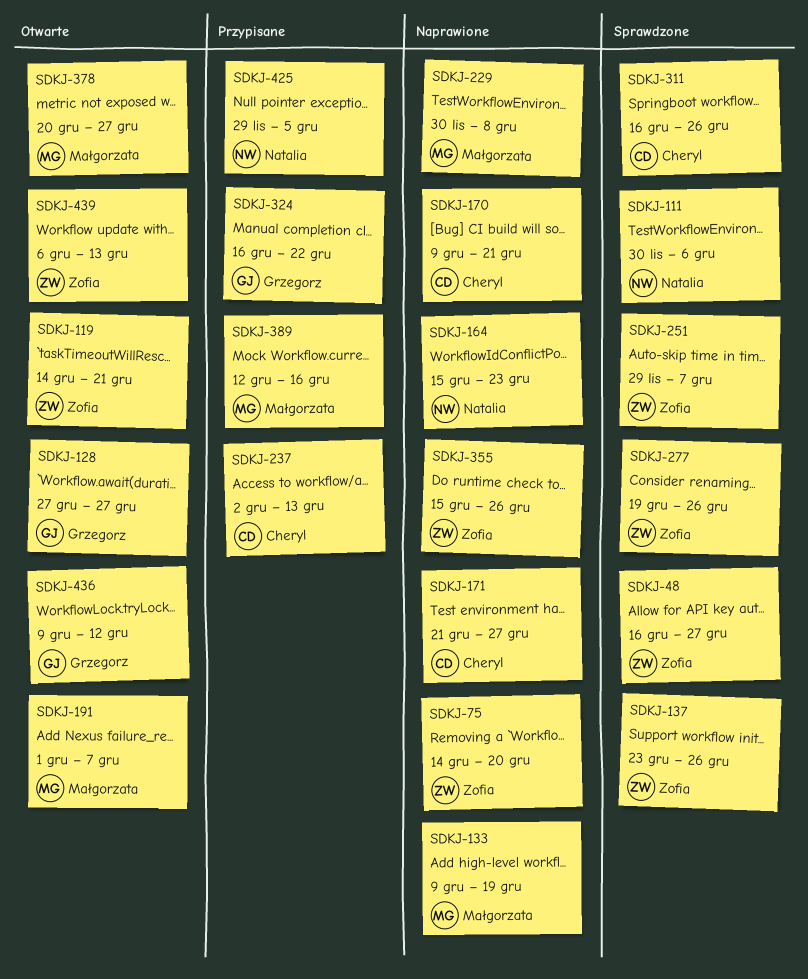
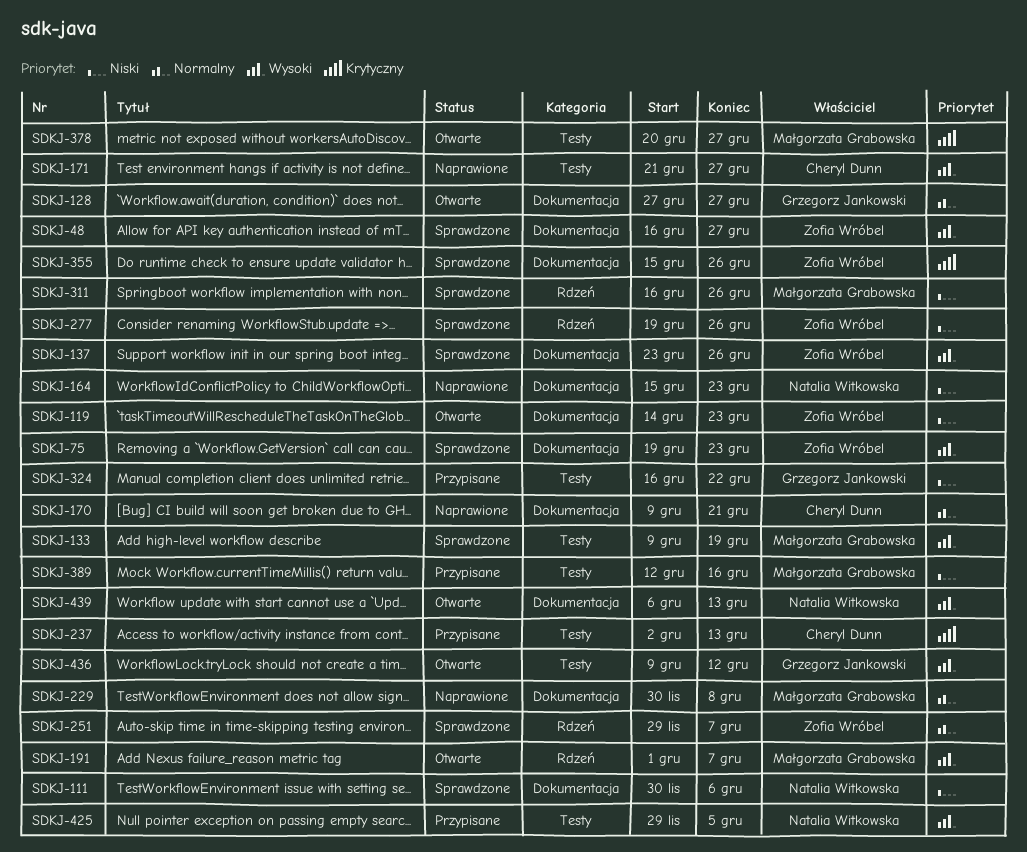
SDKJ-75, status: Naprawione -> Sprawdzone
SDKJ-75, start: Dec 14 -> Dec 19
SDKJ-75, due: Dec 20 -> Dec 23
SDKJ-119, due: Dec 21 -> Dec 23
SDKJ-133, status: Naprawione -> Sprawdzone
SDKJ-311, owner: Cheryl Dunn -> Małgorzata Grabowska
SDKJ-355, status: Naprawione -> Sprawdzone
SDKJ-439, owner: Zofia Wróbel -> Natalia Witkowska

